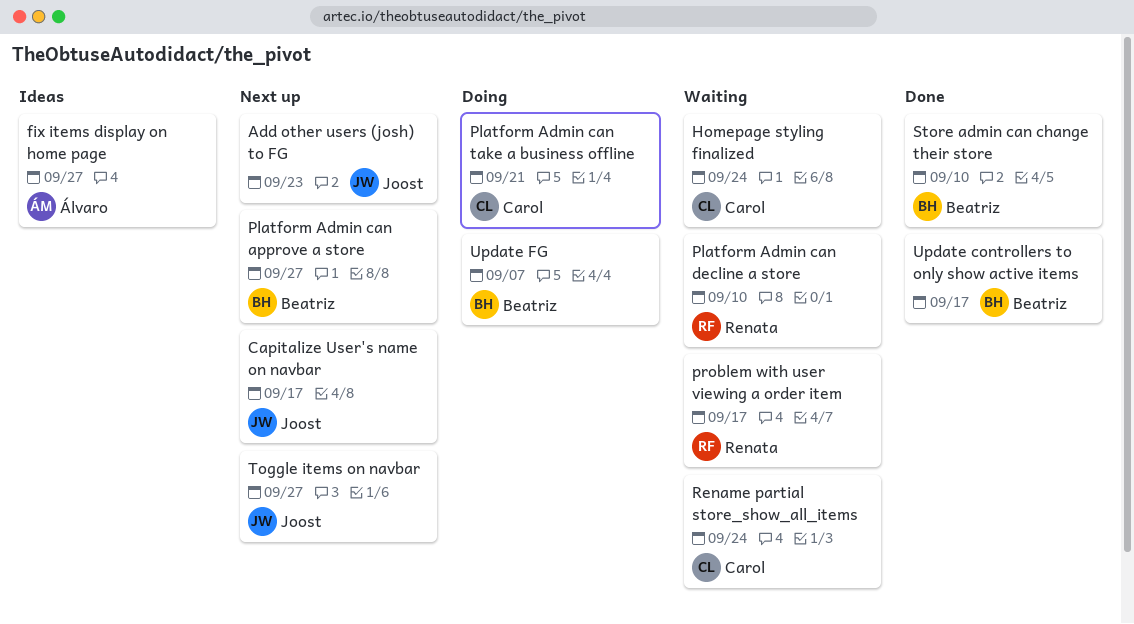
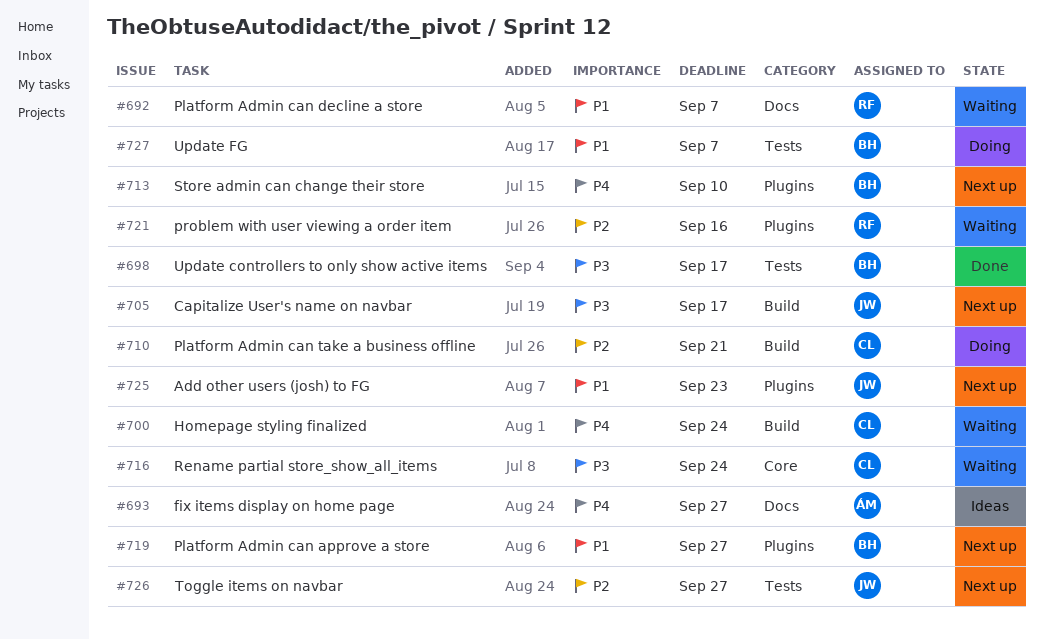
Platform Admin can decline a store, due: Sep 10 -> Sep 7
problem with user viewing a order item, due: Sep 17 -> Sep 16
Store admin can change their store, status: Done -> Next up

